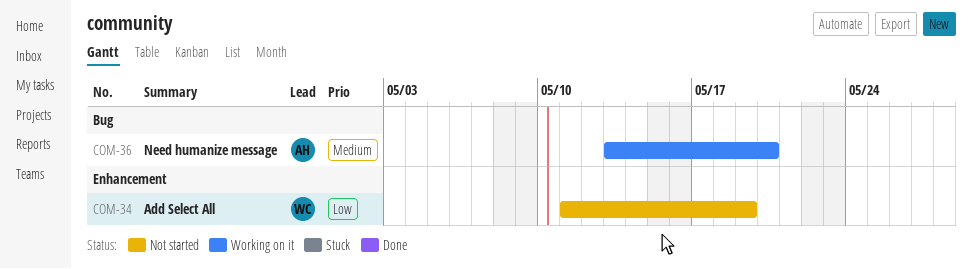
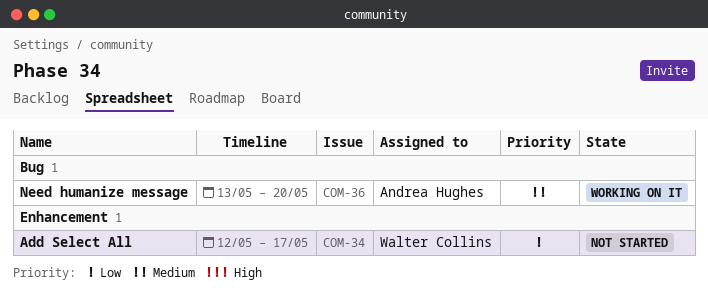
COM-34, start: May 11 -> May 12
COM-34, due: May 19 -> May 17

